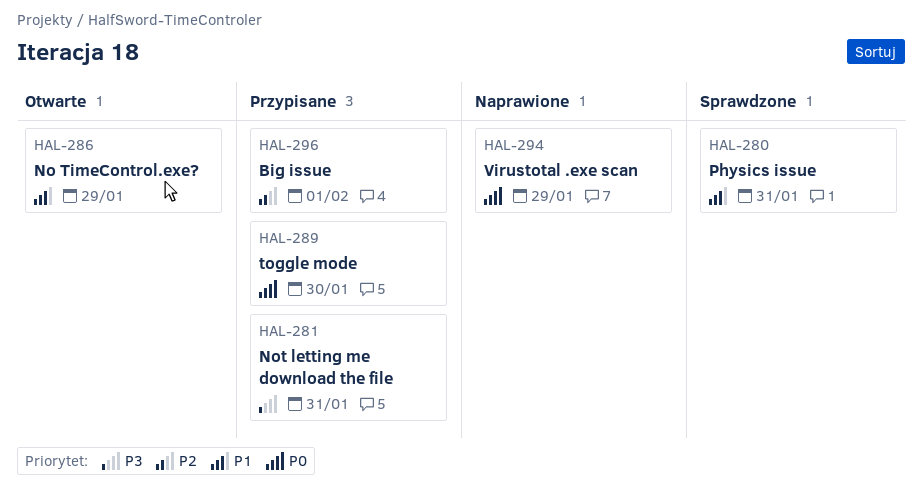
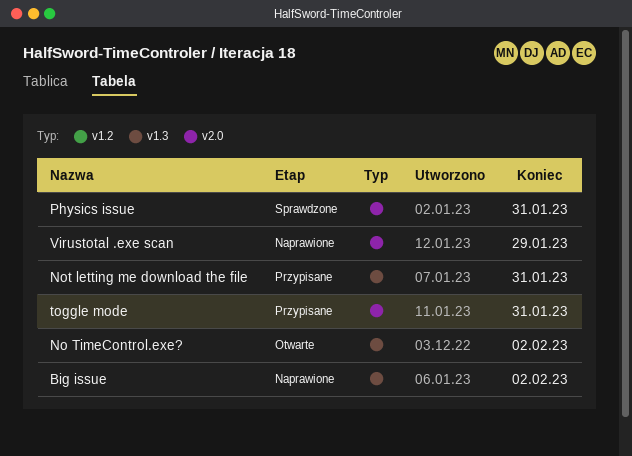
Big issue, status: Przypisane -> Naprawione
Big issue, due: Feb 1 -> Feb 2
No TimeControl.exe?, due: Jan 29 -> Feb 2
toggle mode, due: Jan 30 -> Jan 31

